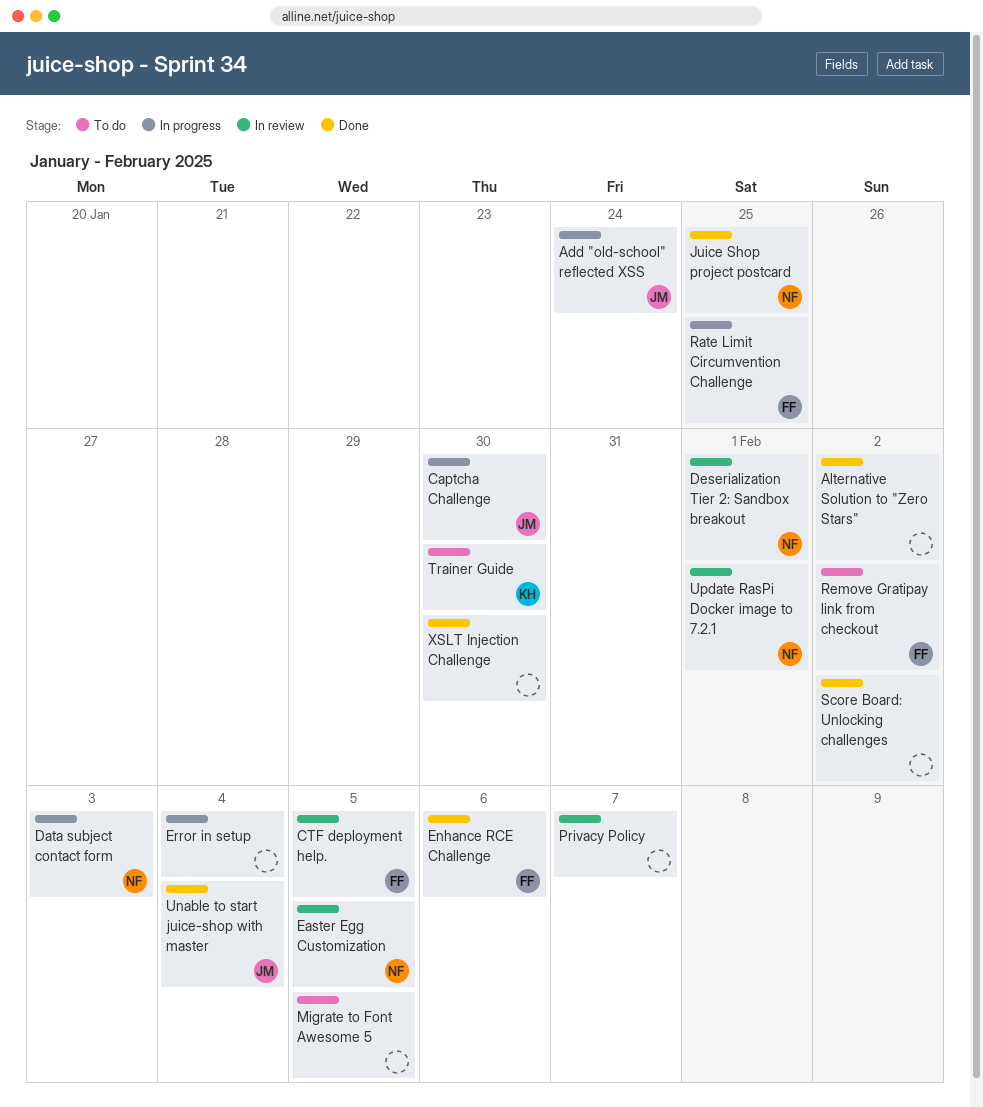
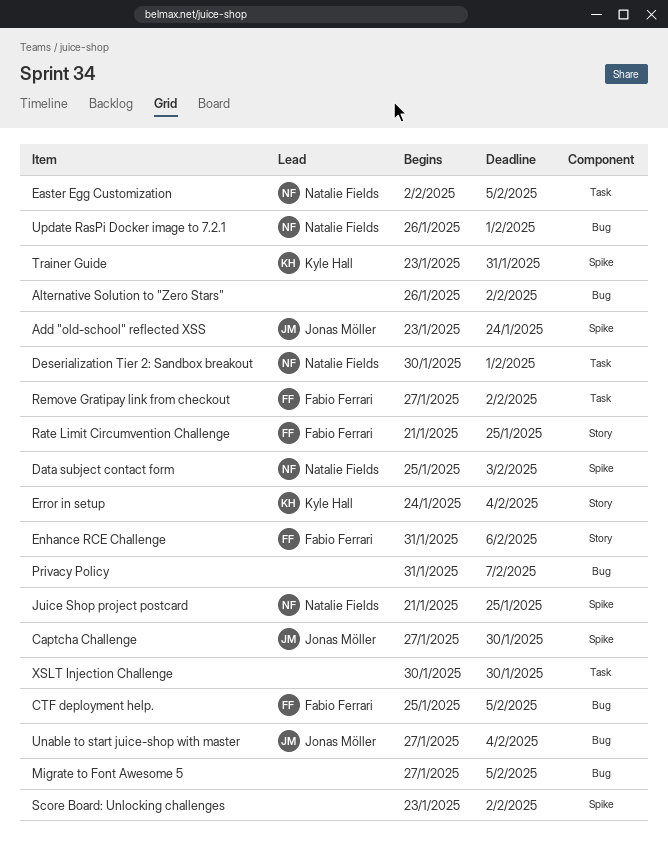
Error in setup, owner: none -> Kyle Hall
Trainer Guide, due: Jan 30 -> Jan 31

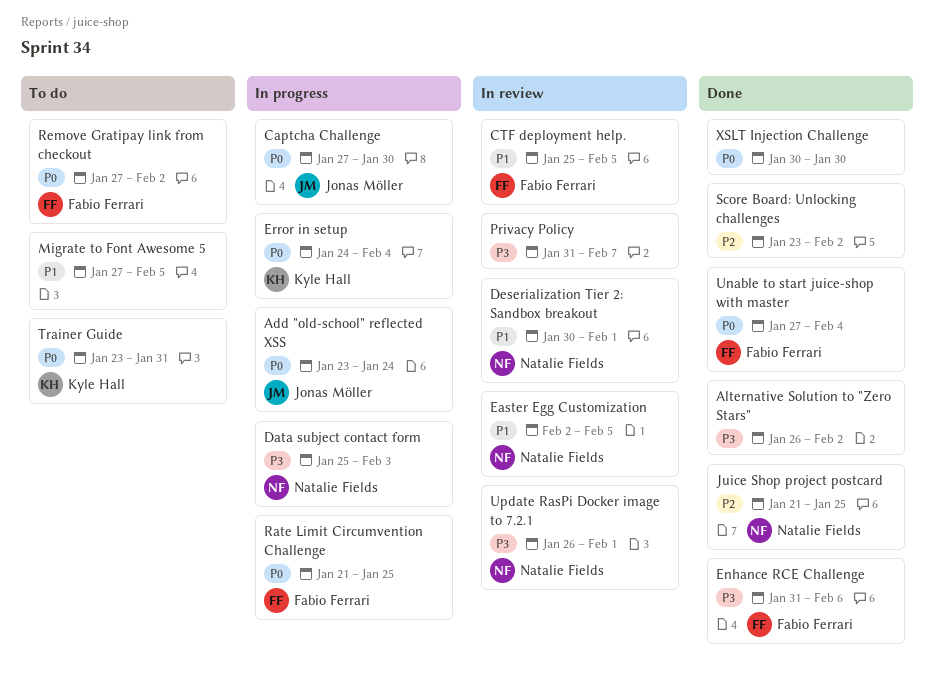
Unable to start juice-shop with master, owner: Jonas Möller -> Fabio Ferrari

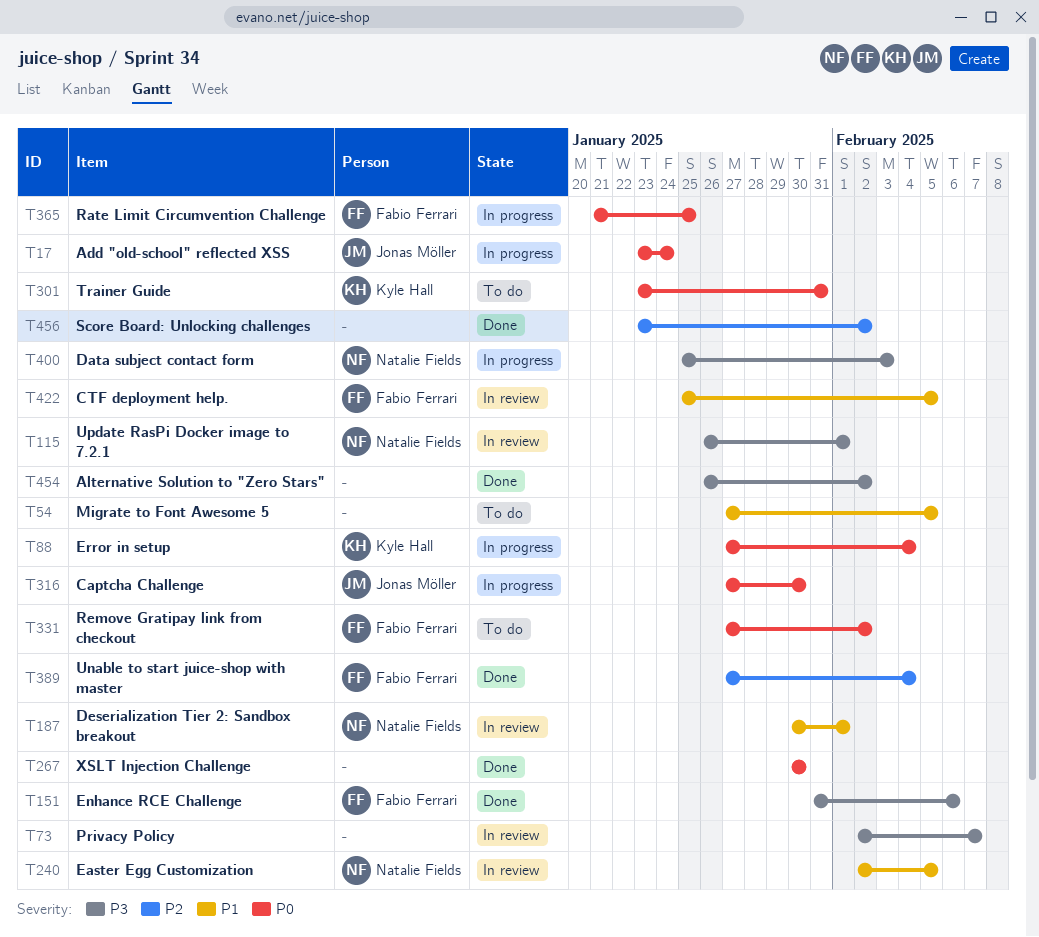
Error in setup, start: Jan 24 -> Jan 27
Juice Shop project postcard: present -> none
Privacy Policy, start: Jan 31 -> Feb 2
Unable to start juice-shop with master, priority: P0 -> P2

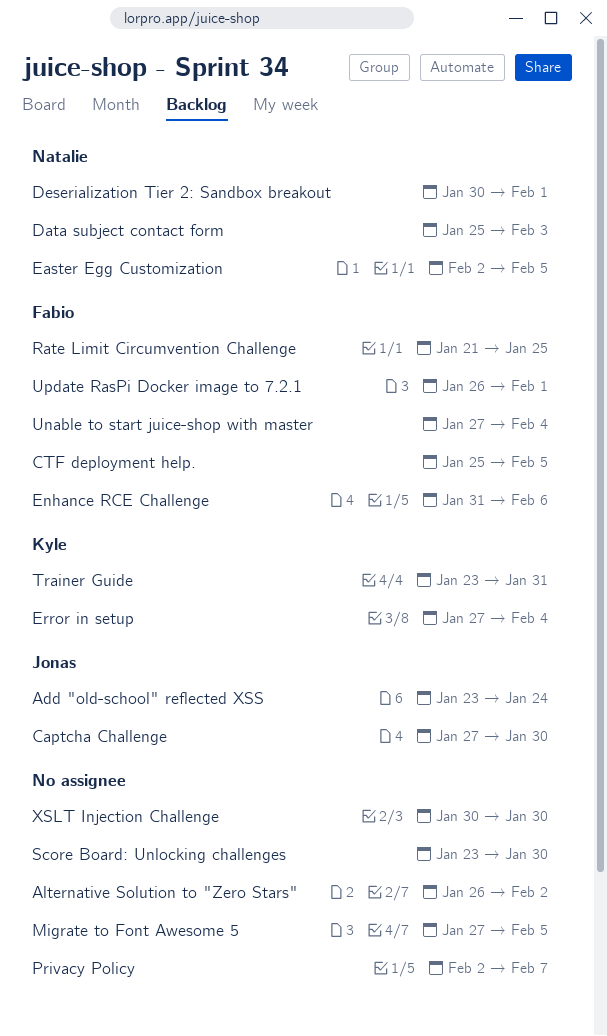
Remove Gratipay link from checkout: present -> none
Score Board: Unlocking challenges, due: Feb 2 -> Jan 30
Update RasPi Docker image to 7.2.1, owner: Natalie Fields -> Fabio Ferrari

